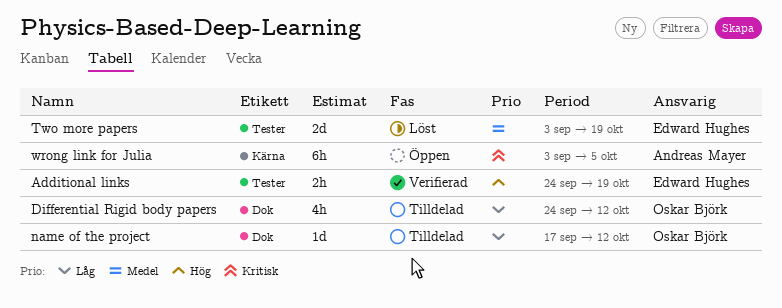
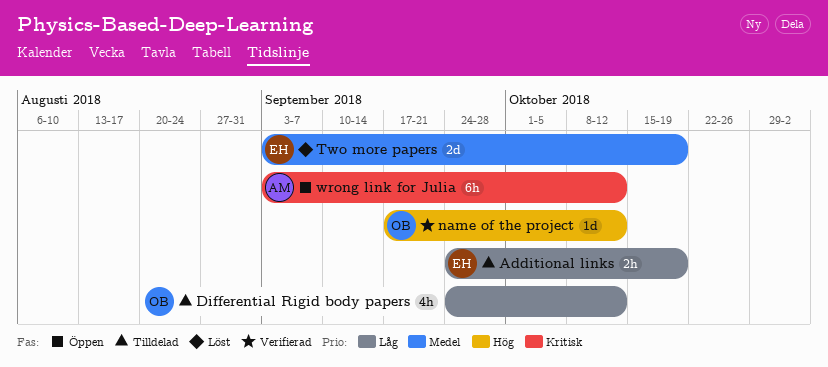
Additional links, status: Verifierad -> Tilldelad
Additional links, priority: Hög -> Låg
name of the project, status: Tilldelad -> Verifierad
name of the project, priority: Låg -> Hög
wrong link for Julia, due: Oct 5 -> Oct 12

